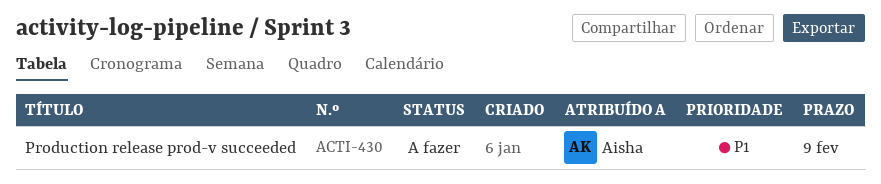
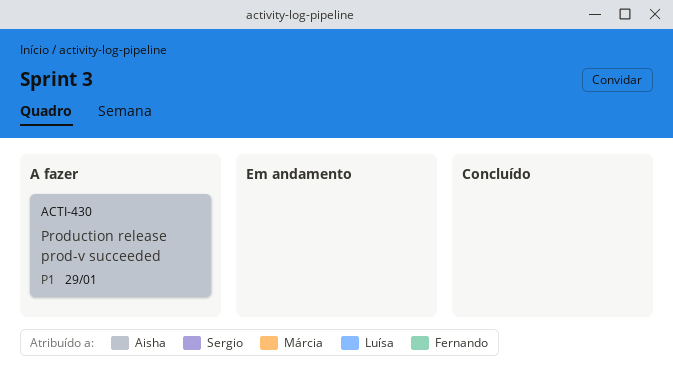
ACTI-430, due: Feb 9 -> Jan 29

